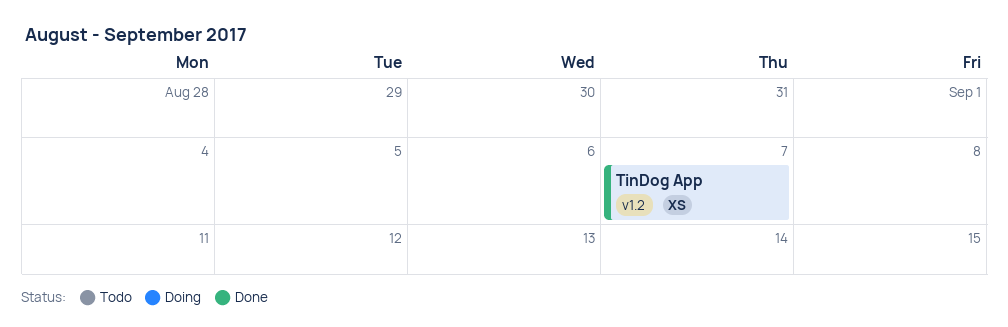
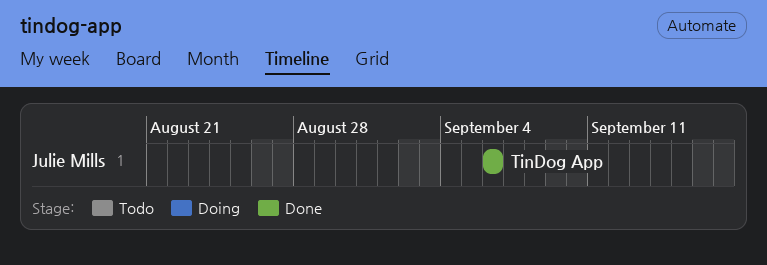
TinDog App, due: Sep 7 -> Sep 6

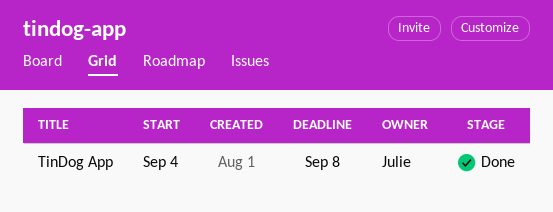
TinDog App, start: Sep 6 -> Sep 4
TinDog App, due: Sep 6 -> Sep 8

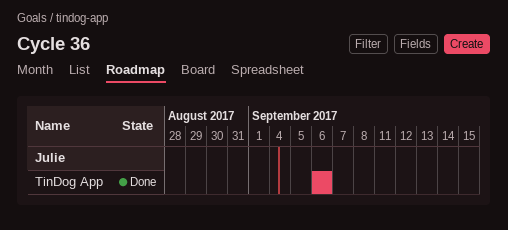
TinDog App, start: Sep 4 -> Sep 6
TinDog App, due: Sep 8 -> Sep 6

